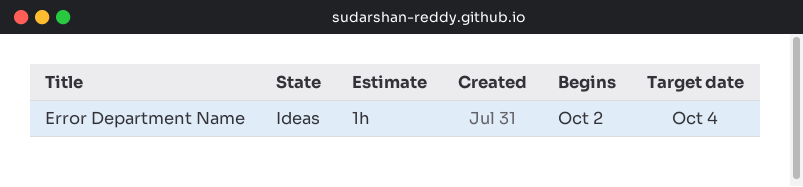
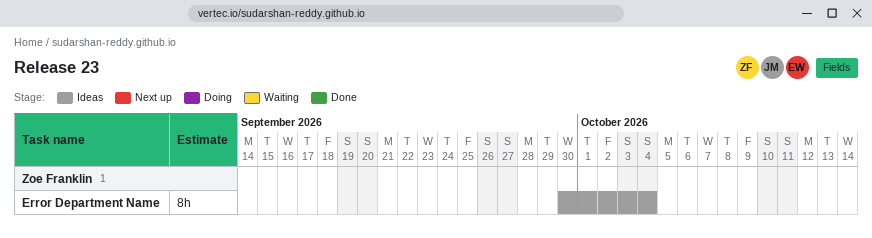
Error Department Name, estimate: 1h -> 8h
Error Department Name, start: Oct 2 -> Sep 30

